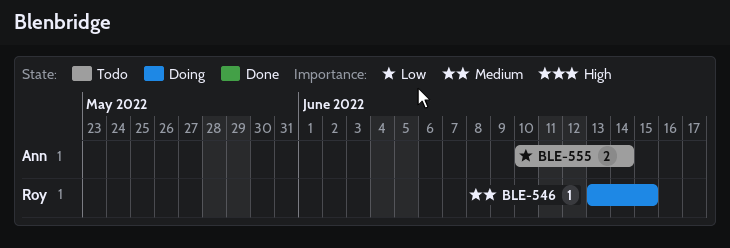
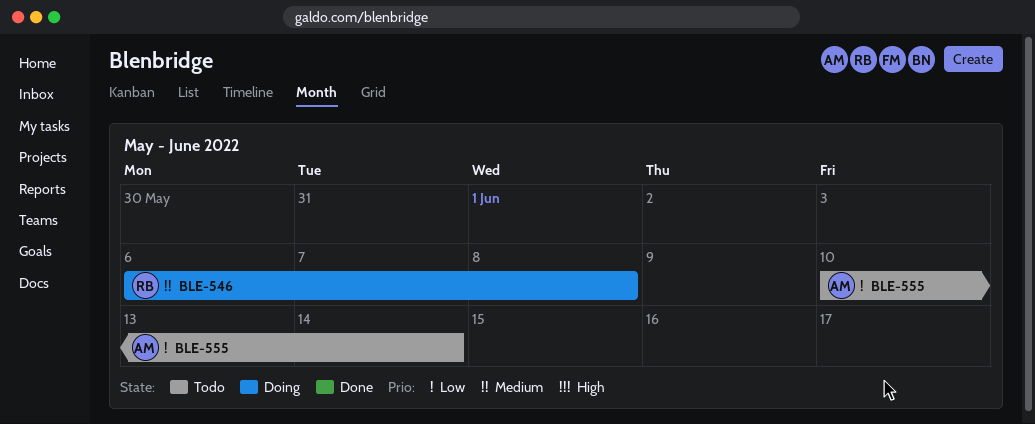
BLE-546, start: Jun 13 -> Jun 6
BLE-546, due: Jun 15 -> Jun 8

